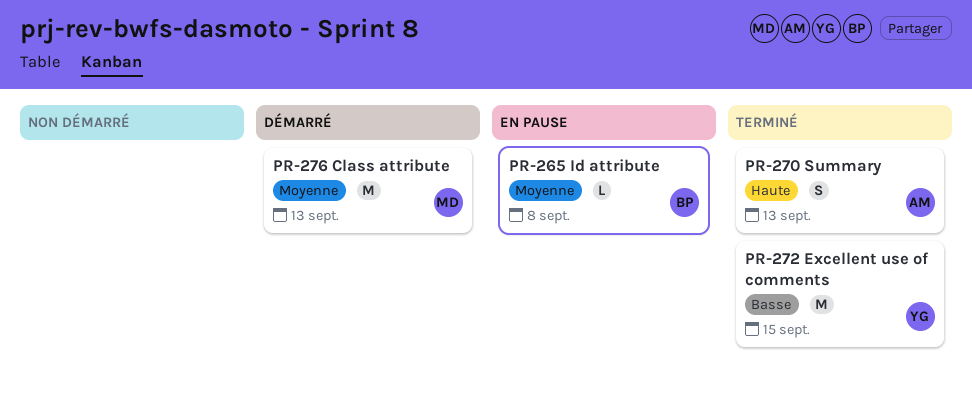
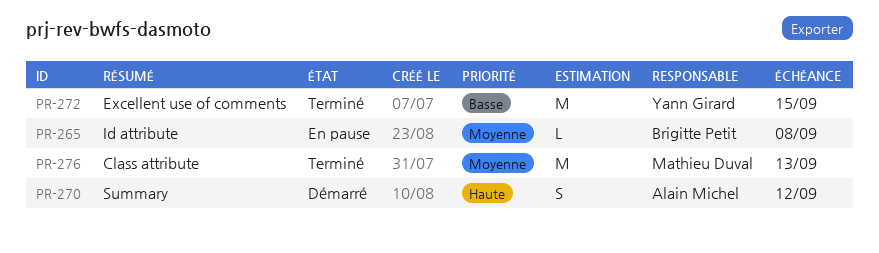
PR-270, status: Terminé -> Démarré
PR-270, due: Sep 13 -> Sep 12
PR-276, status: Démarré -> Terminé

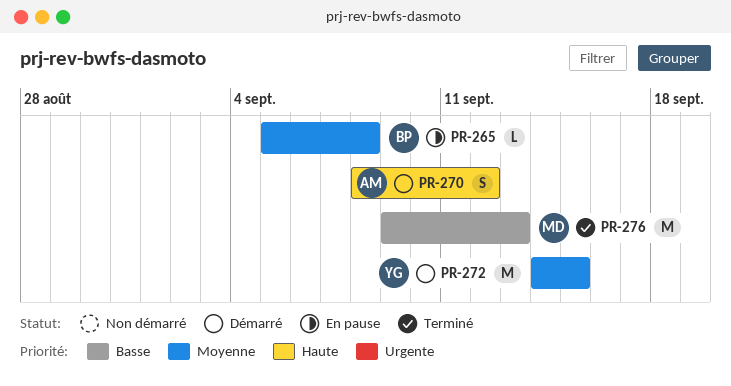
PR-272, status: Terminé -> Démarré
PR-272, priority: Basse -> Moyenne
PR-276, priority: Moyenne -> Basse

